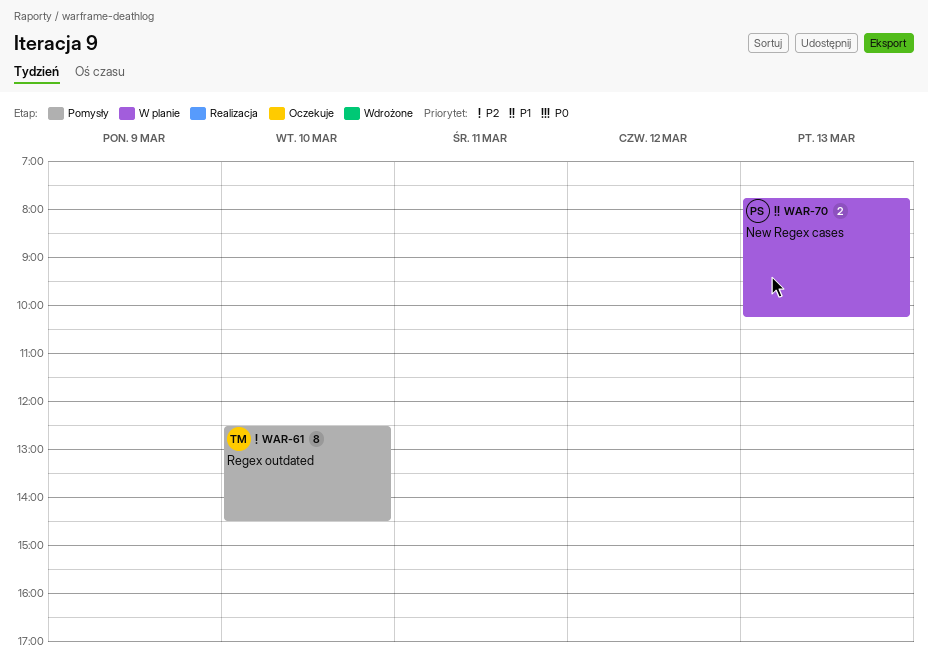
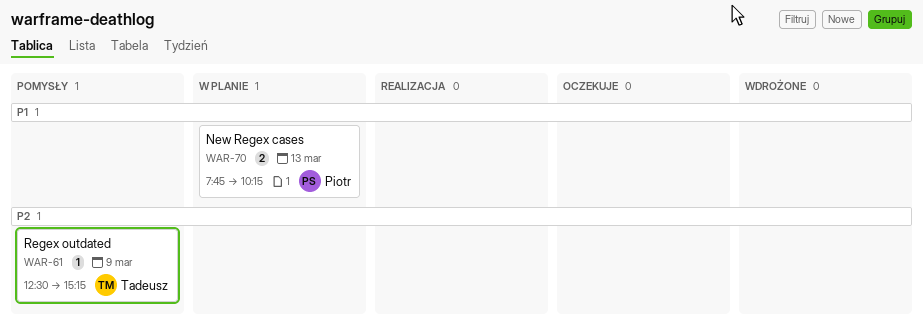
WAR-61, estimate: 8 -> 1
WAR-61, day: Mar 10 -> Mar 9
WAR-61, ends: 14:30 -> 15:15

